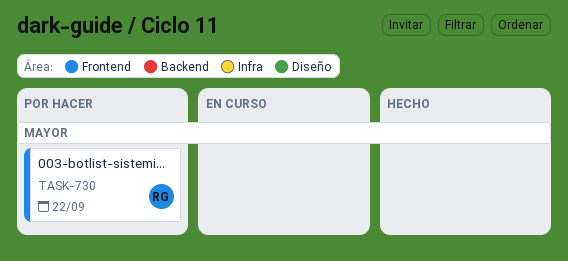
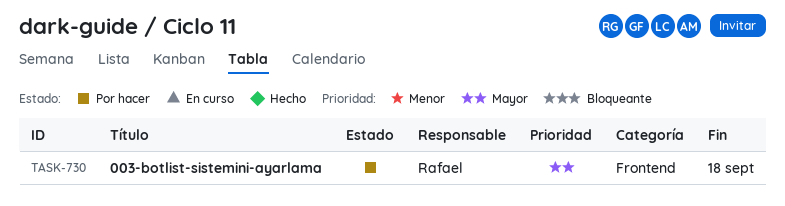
TASK-730, due: Sep 22 -> Sep 18

